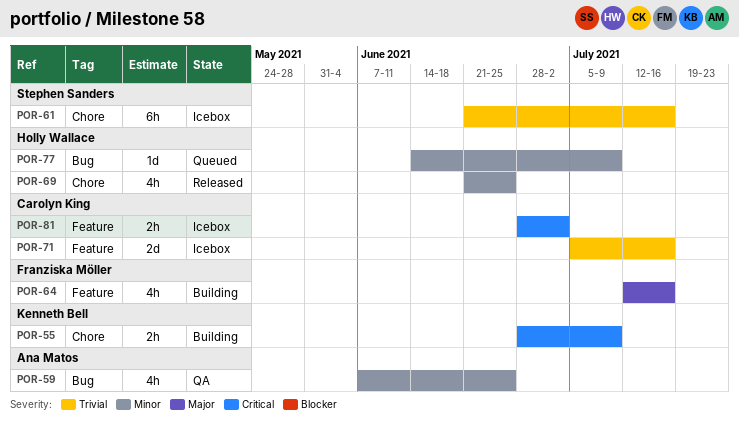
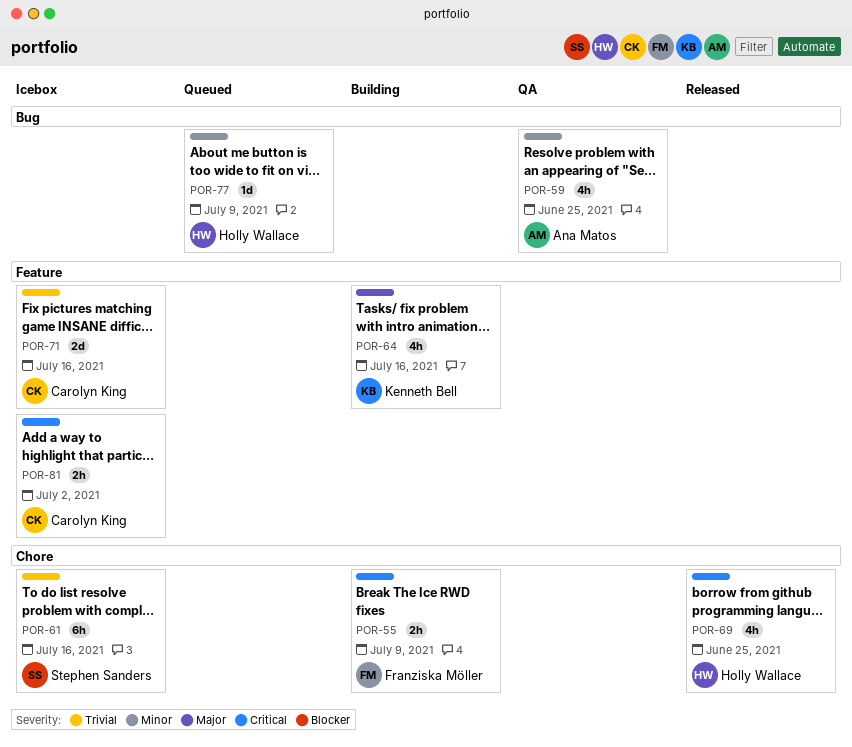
POR-55, owner: Kenneth Bell -> Franziska Möller
POR-64, owner: Franziska Möller -> Kenneth Bell
POR-69, priority: Minor -> Critical

